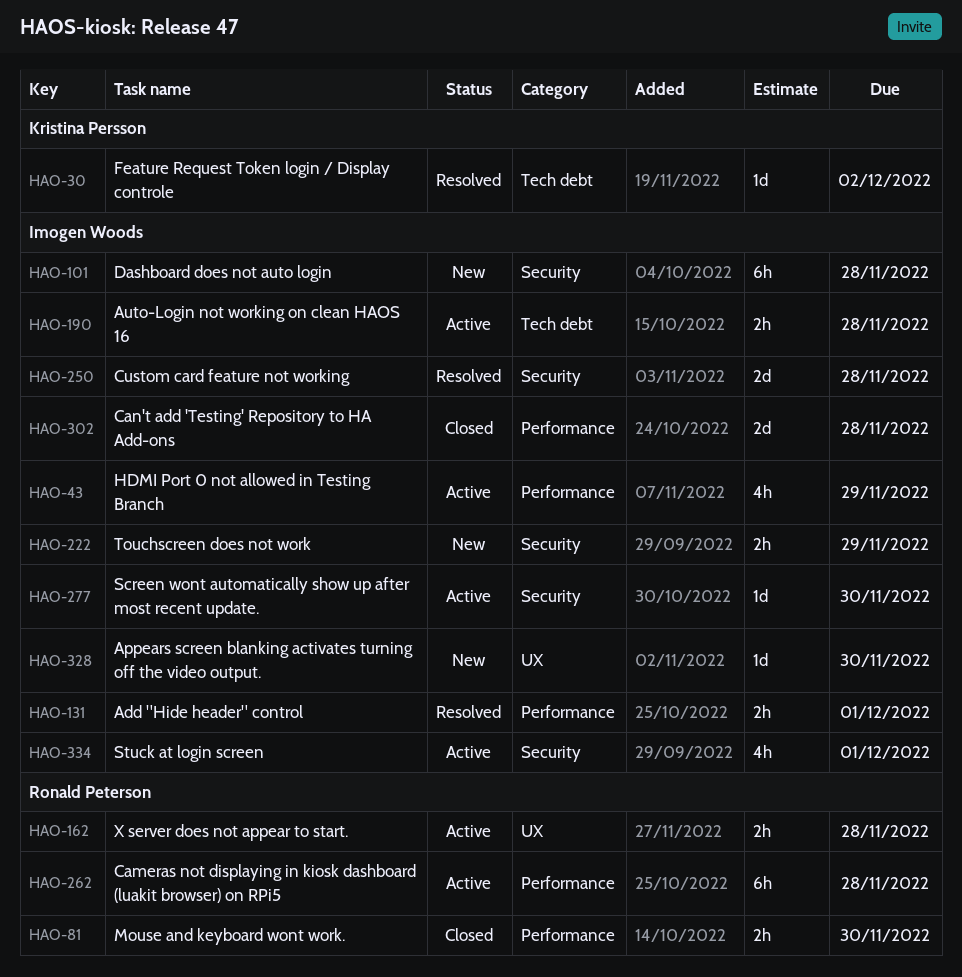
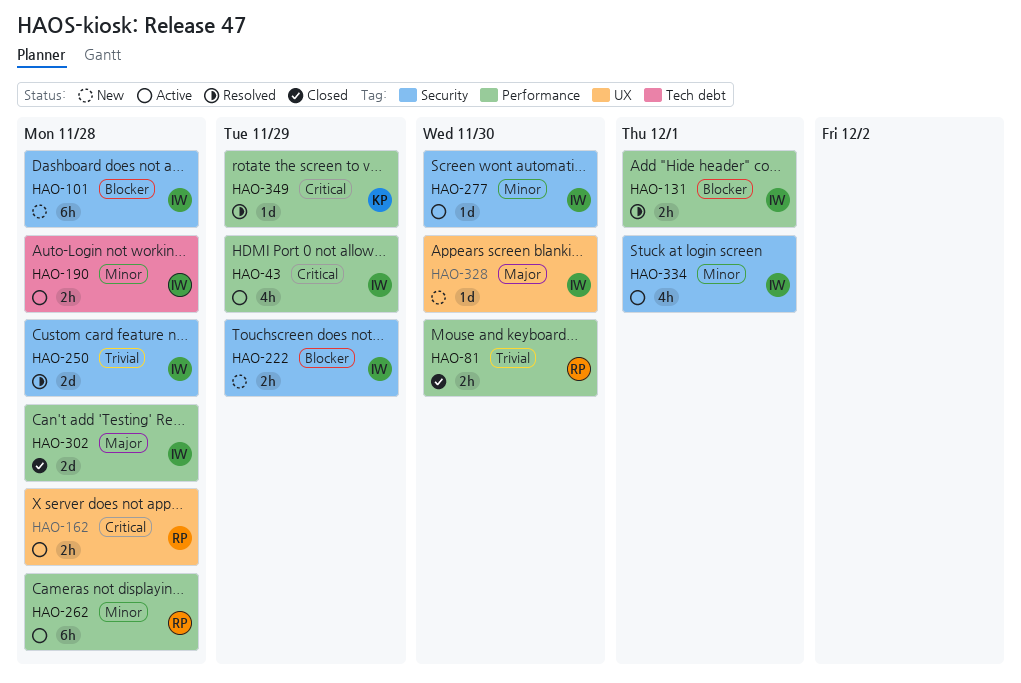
HAO-30: present -> none
HAO-349: none -> present

